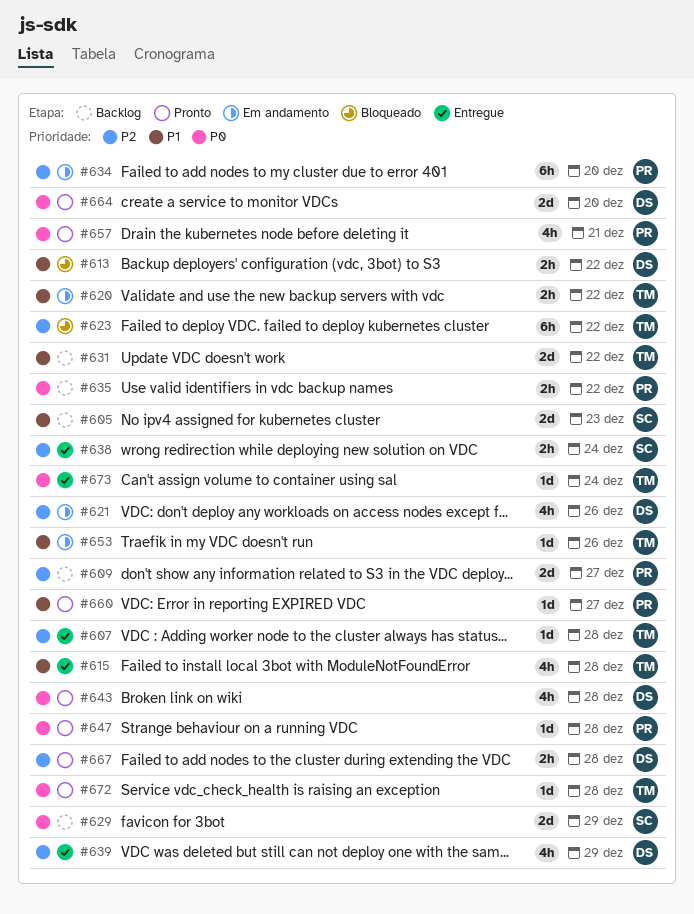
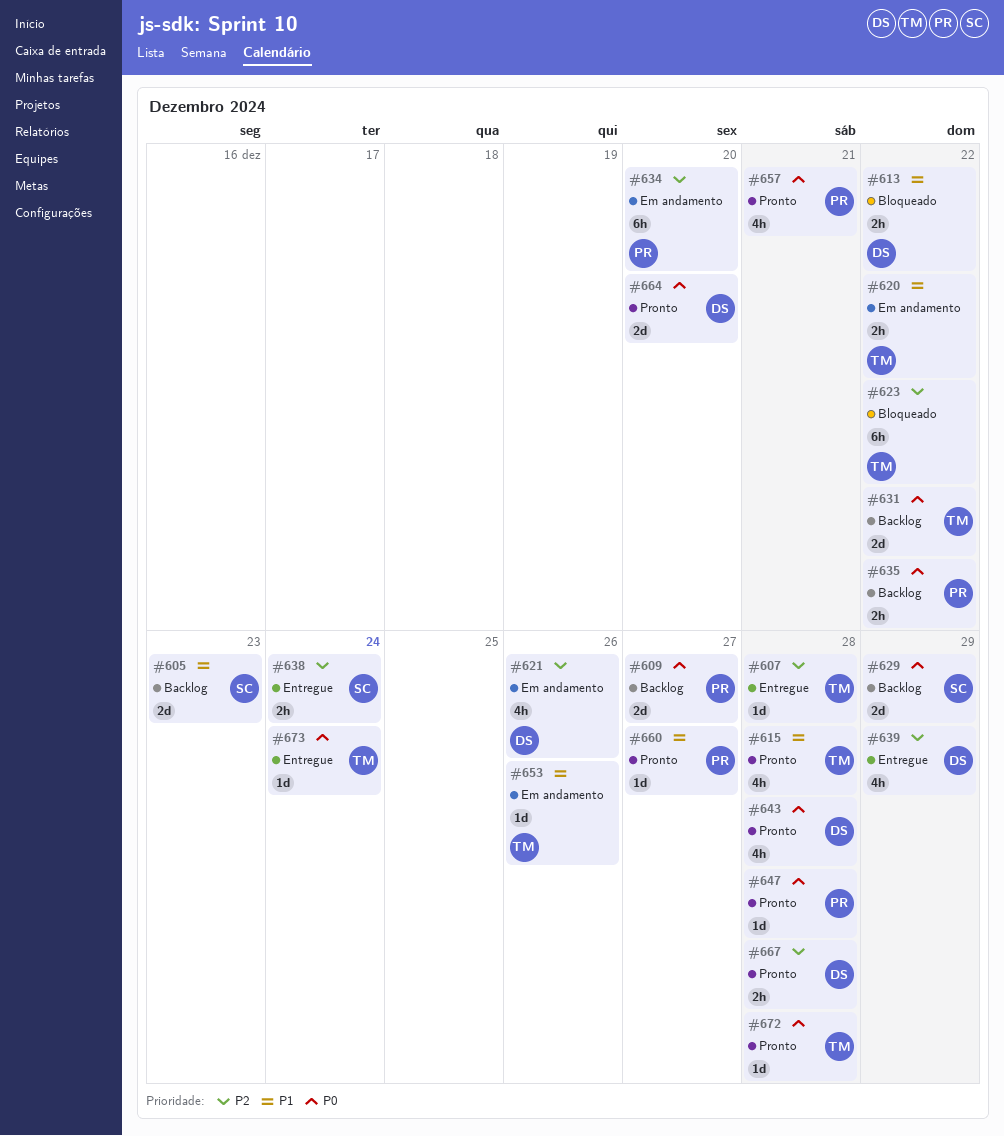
#609, priority: P2 -> P0
#615, status: Entregue -> Pronto
#631, priority: P1 -> P0

